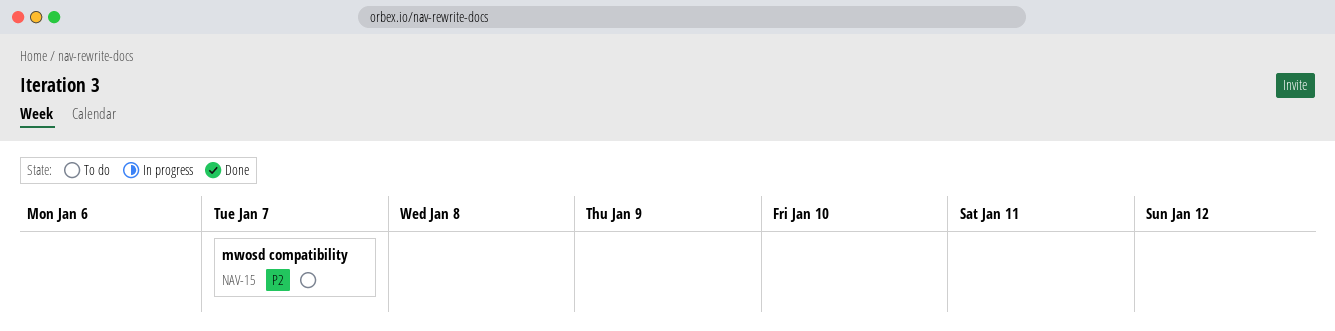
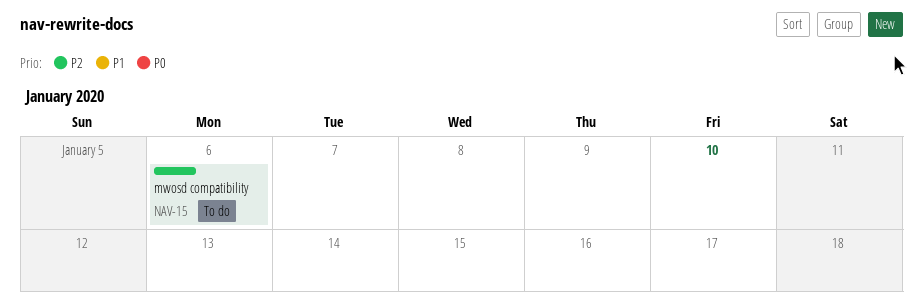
NAV-15, due: Jan 7 -> Jan 6

